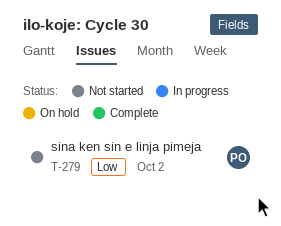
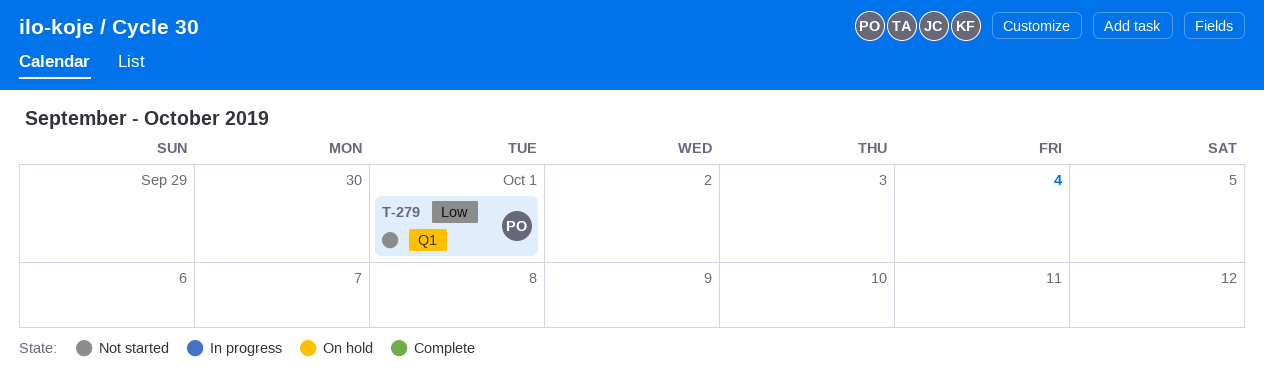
T-279, due: Oct 2 -> Oct 1

